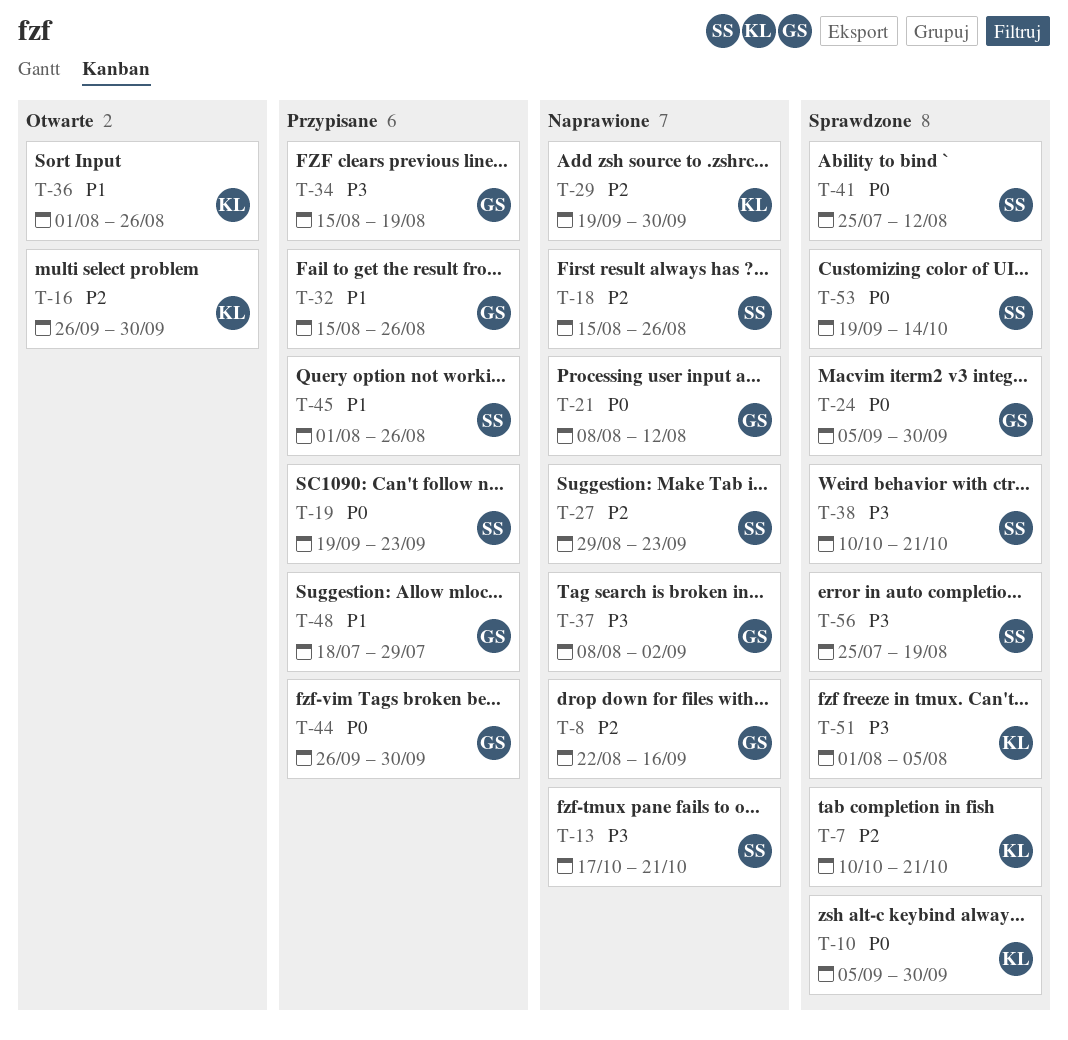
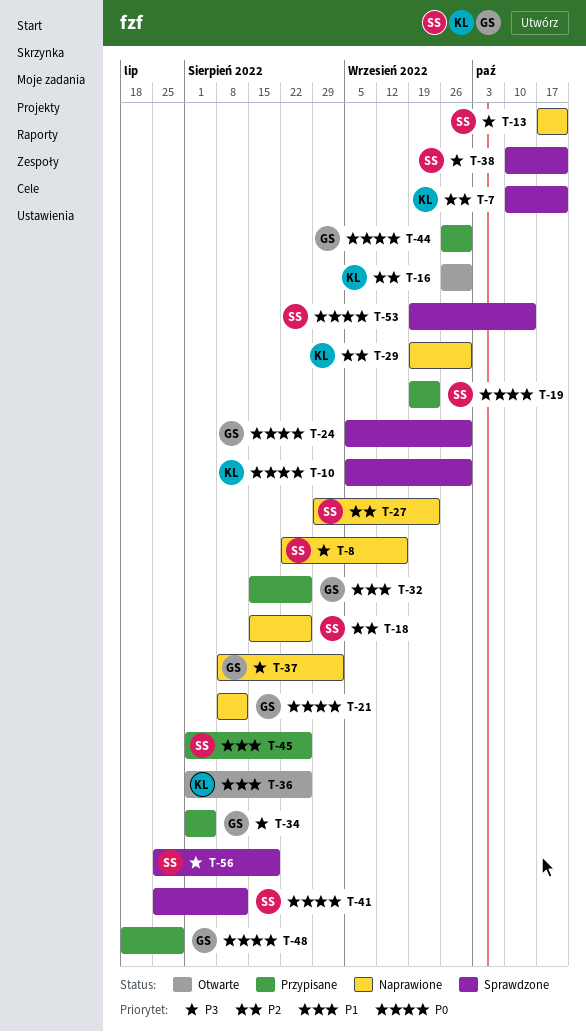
T-8, owner: GS -> SS
T-8, priority: P2 -> P3
T-34, start: Aug 15 -> Aug 1
T-34, due: Aug 19 -> Aug 5
T-48, priority: P1 -> P0
T-51: present -> none

